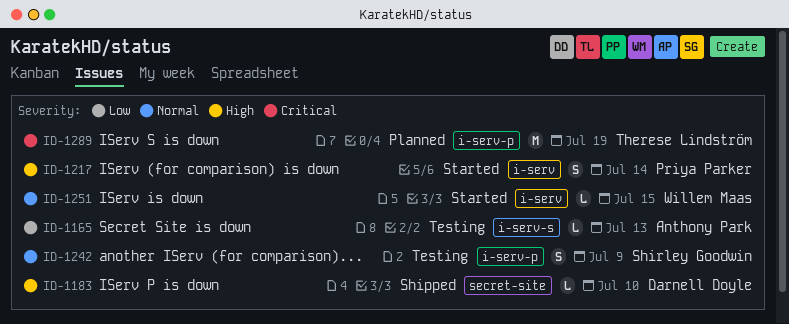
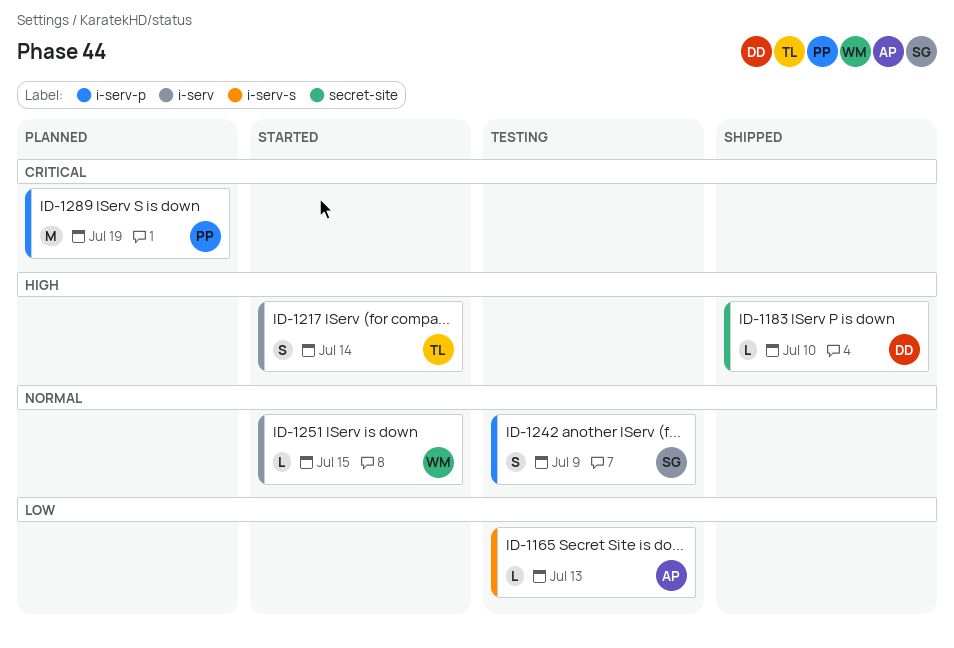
ID-1217, owner: Priya Parker -> Therese Lindström
ID-1289, owner: Therese Lindström -> Priya Parker

